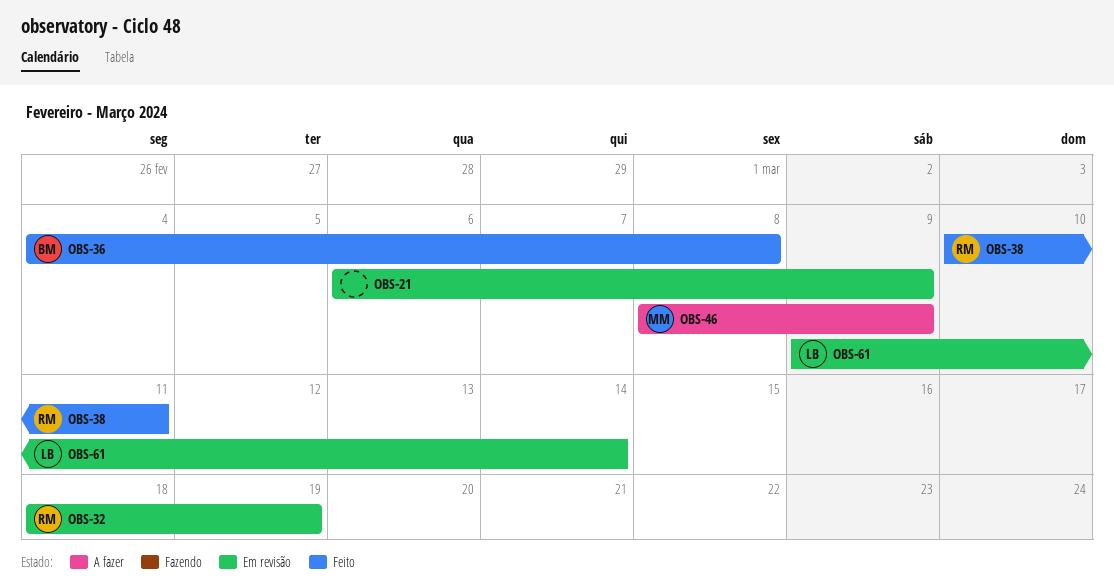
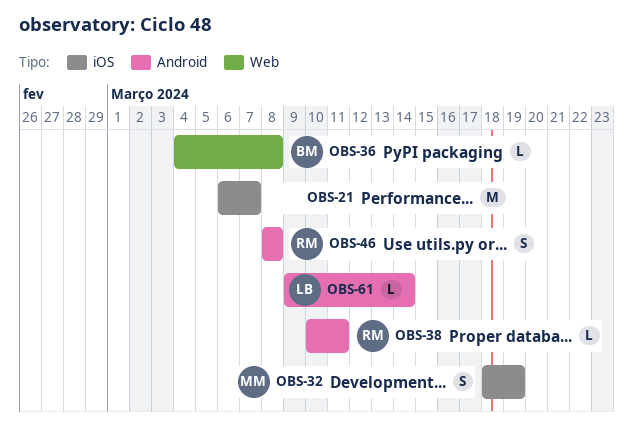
OBS-21, due: Mar 9 -> Mar 7
OBS-32, owner: RM -> MM
OBS-46, owner: MM -> RM
OBS-46, due: Mar 9 -> Mar 8

